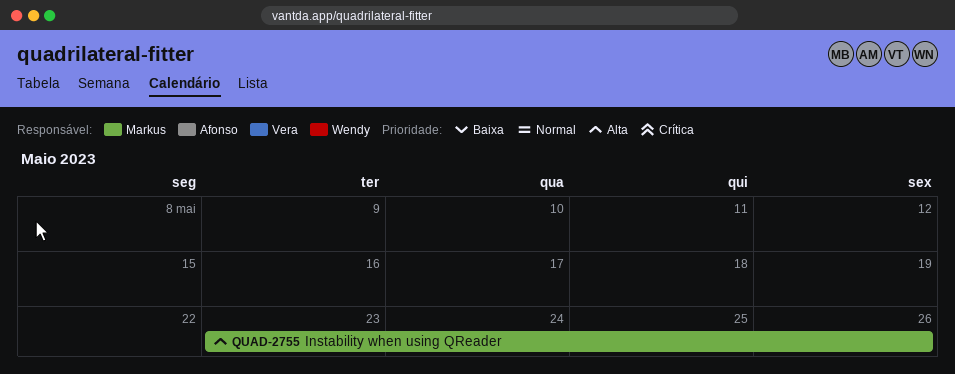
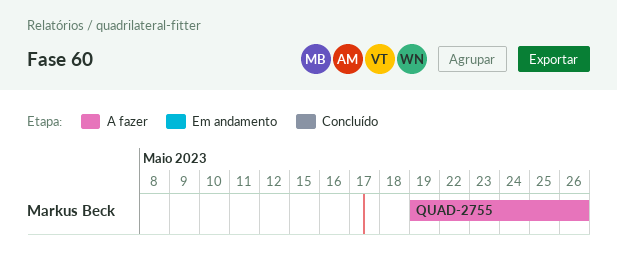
QUAD-2755, start: May 23 -> May 19

